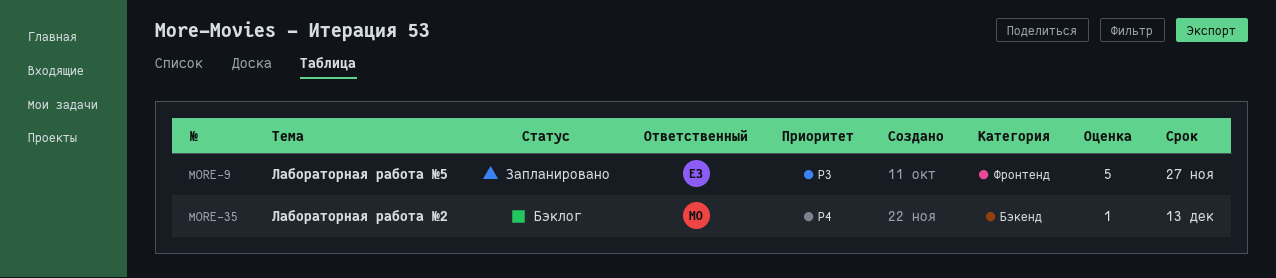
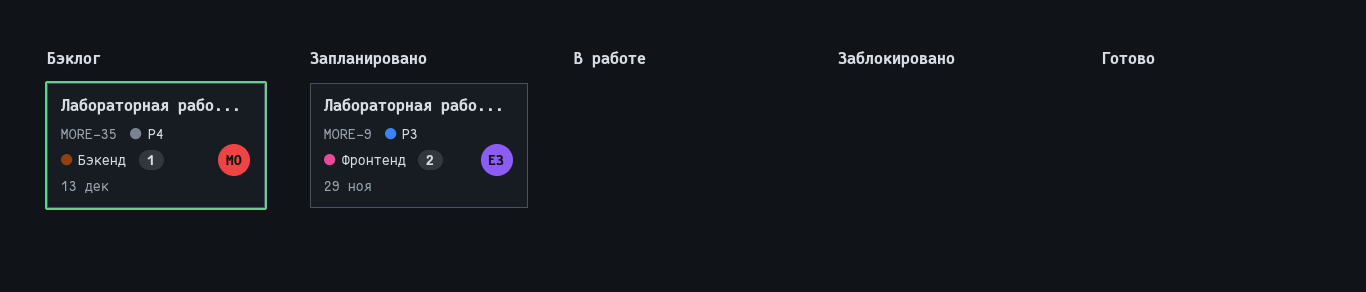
MORE-9, estimate: 5 -> 2
MORE-9, due: Nov 27 -> Nov 29

